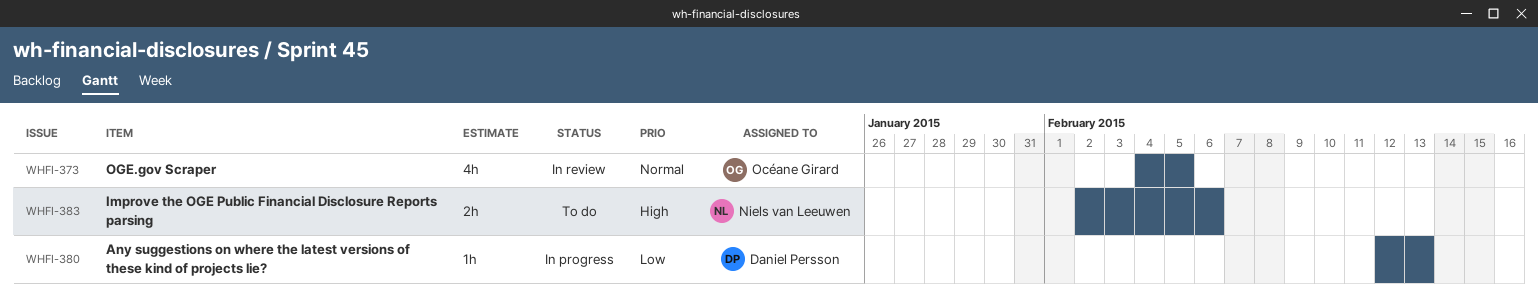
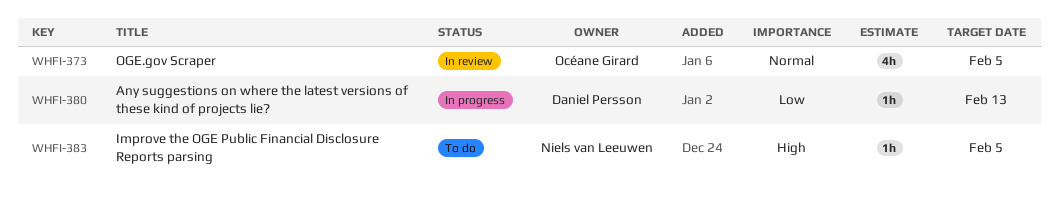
WHFI-383, estimate: 2h -> 1h
WHFI-383, due: Feb 6 -> Feb 5

